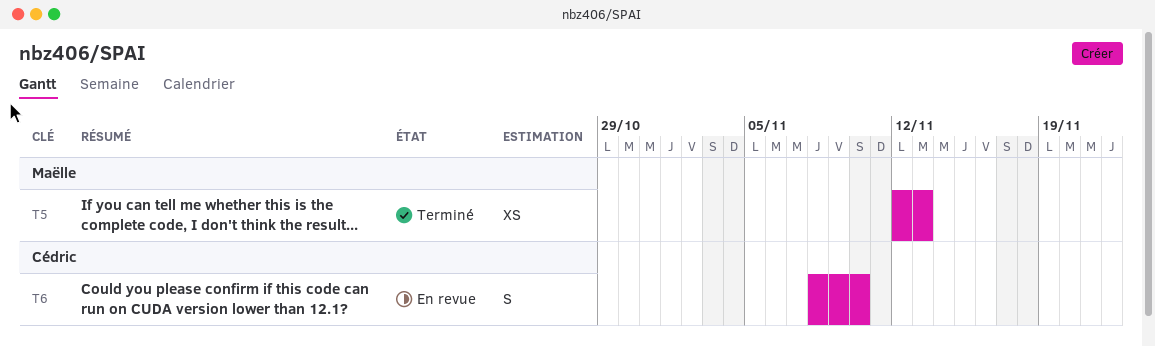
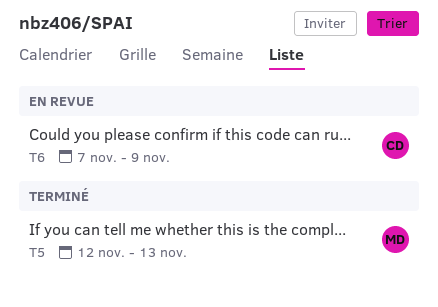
T6, start: Nov 8 -> Nov 7
T6, due: Nov 10 -> Nov 9

